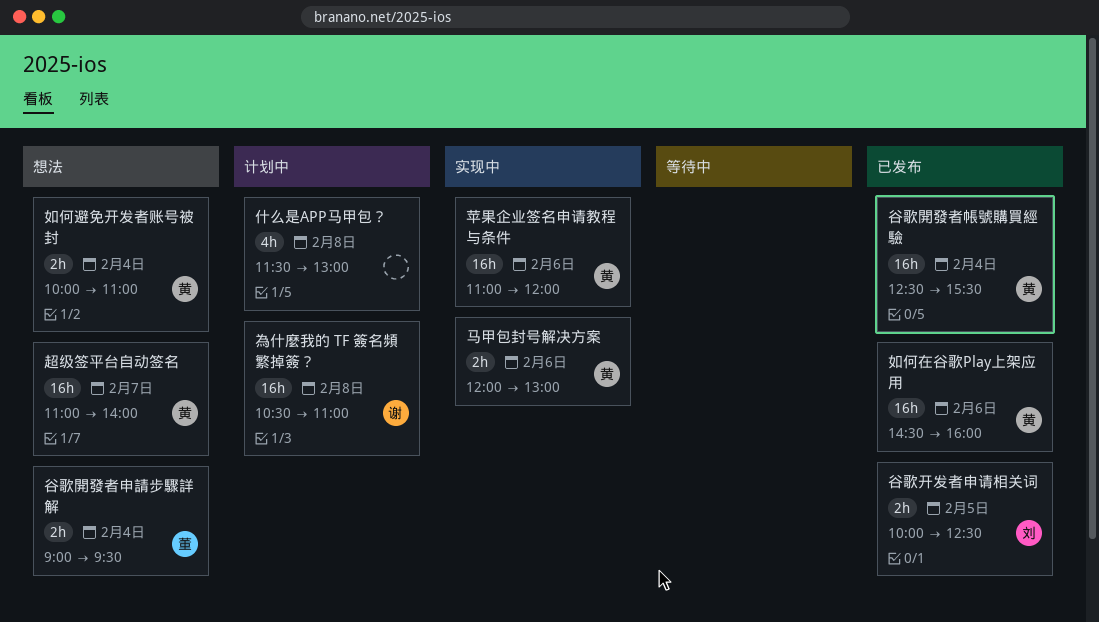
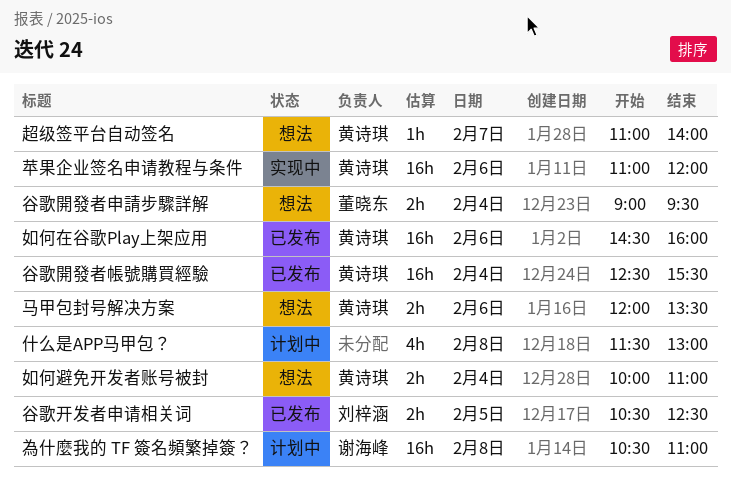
谷歌开发者申请相关词, begins: 10:00 -> 10:30
超级签平台自动签名, estimate: 16h -> 1h
马甲包封号解决方案, status: 实现中 -> 想法
马甲包封号解决方案, ends: 13:00 -> 13:30

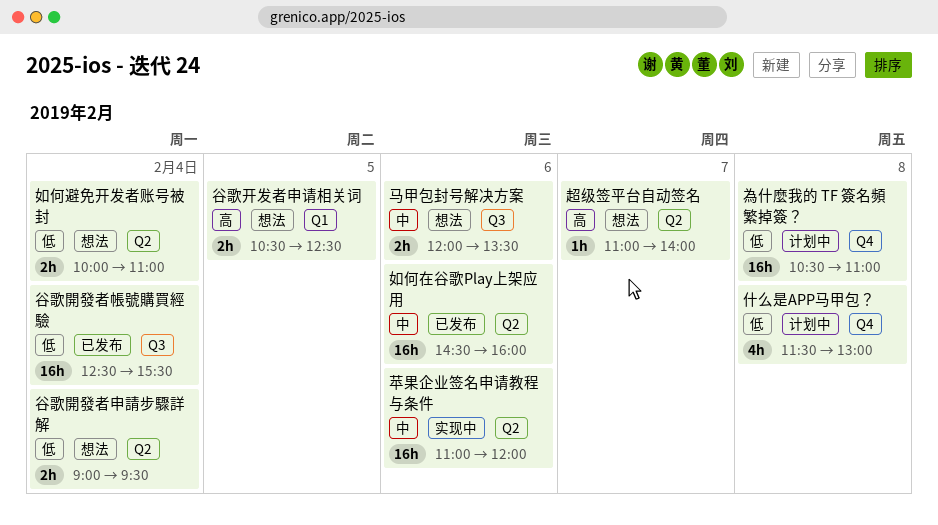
谷歌开发者申请相关词, status: 已发布 -> 想法

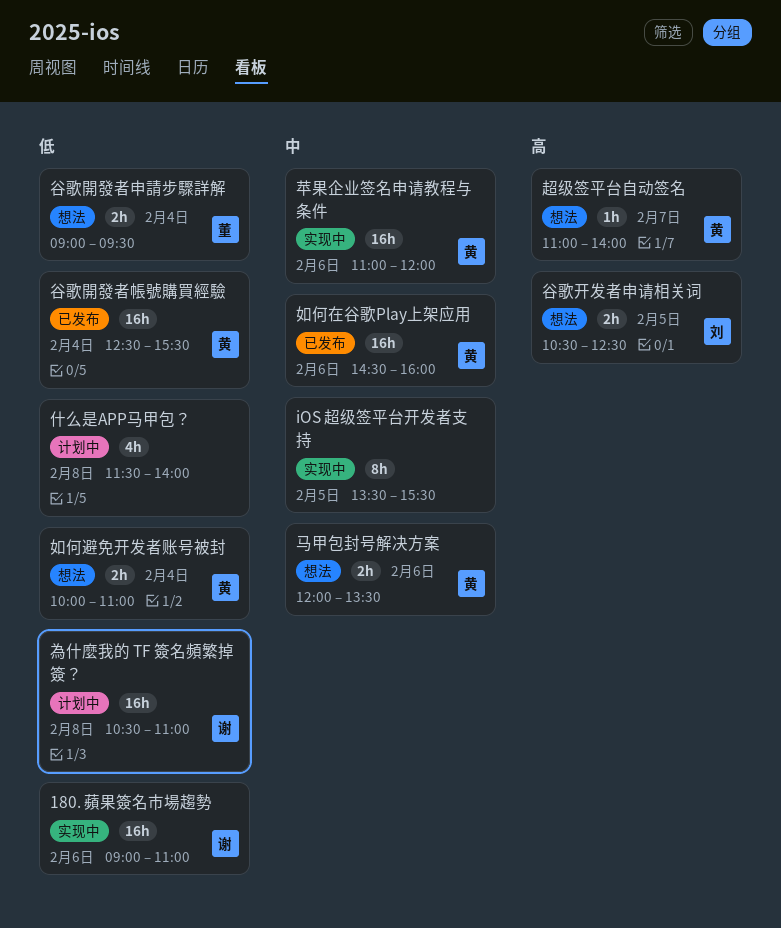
180. 蘋果簽名市場趨勢: none -> present
iOS 超级签平台开发者支持: none -> present
什么是APP马甲包？, ends: 13:00 -> 14:00

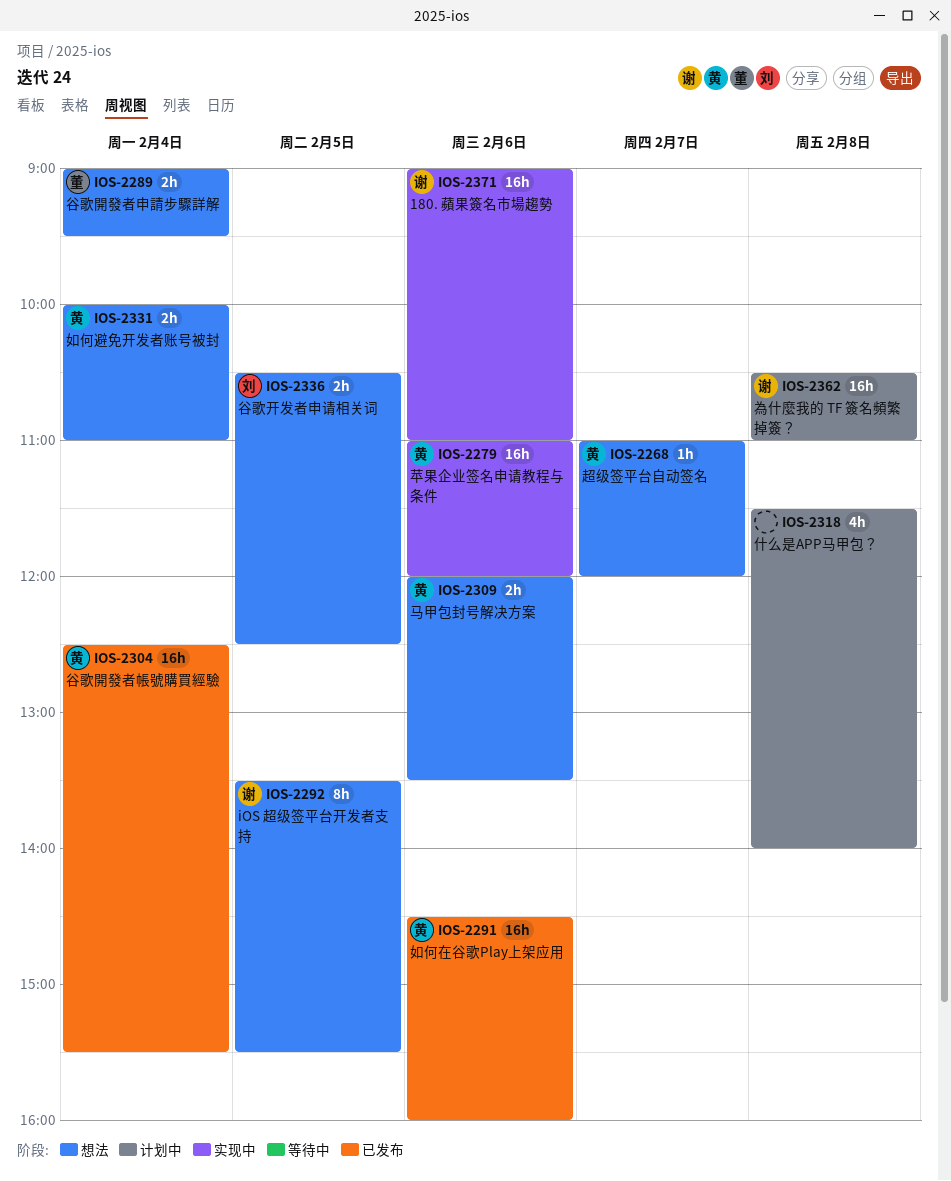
iOS 超级签平台开发者支持, status: 实现中 -> 想法
iOS 超级签平台开发者支持, owner: none -> 谢
超级签平台自动签名, ends: 14:00 -> 12:00

